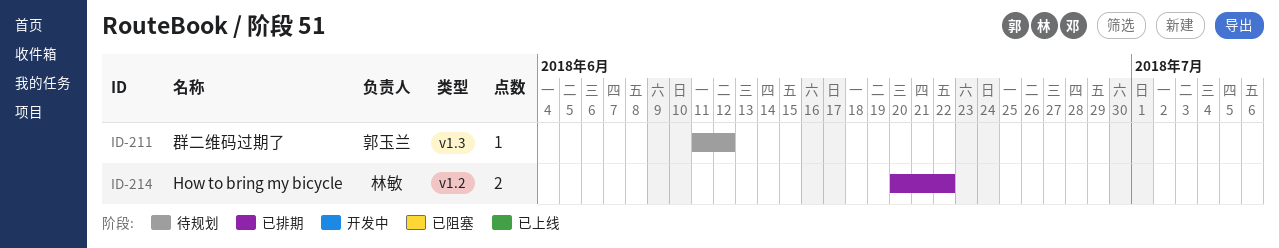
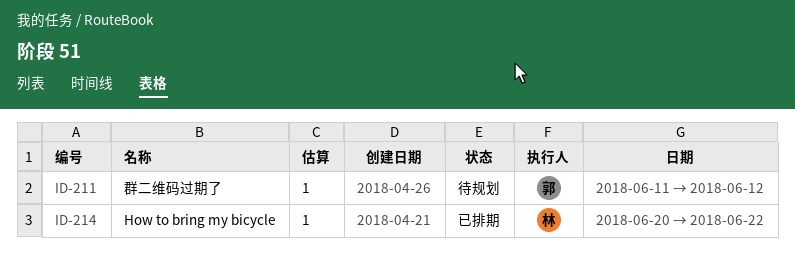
ID-214, estimate: 2 -> 1

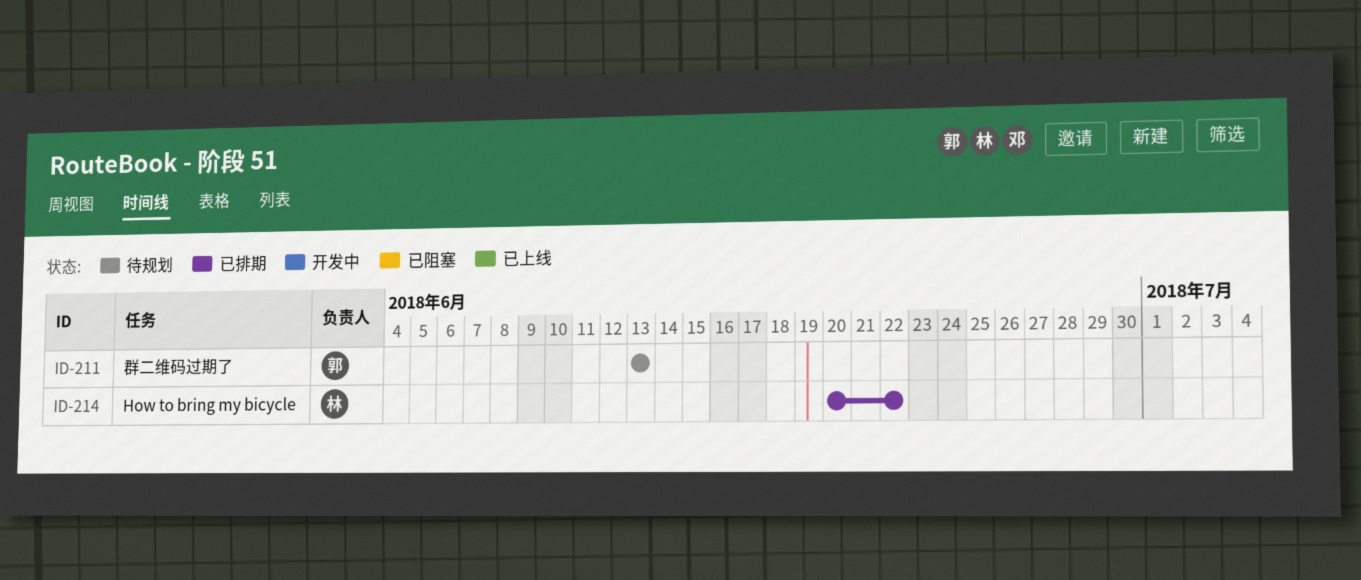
ID-211, start: Jun 11 -> Jun 13
ID-211, due: Jun 12 -> Jun 13

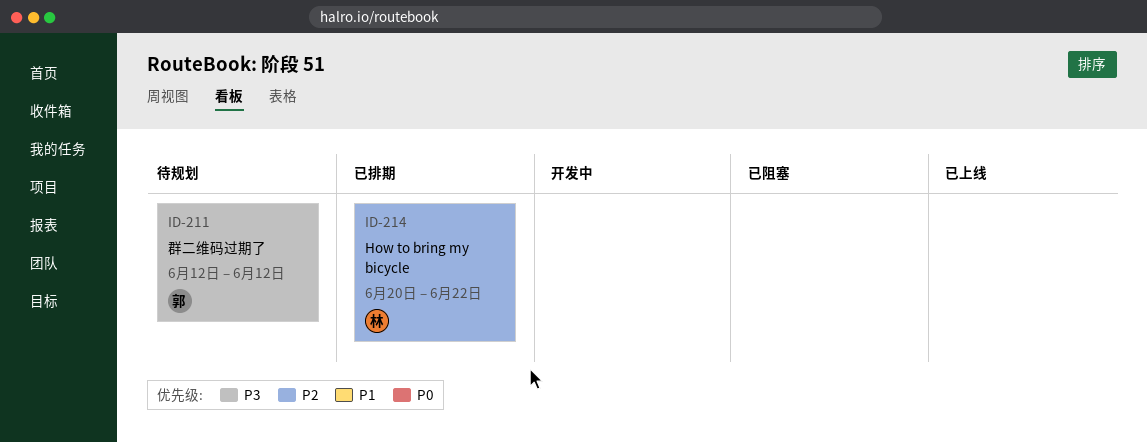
ID-211, start: Jun 13 -> Jun 12
ID-211, due: Jun 13 -> Jun 12

